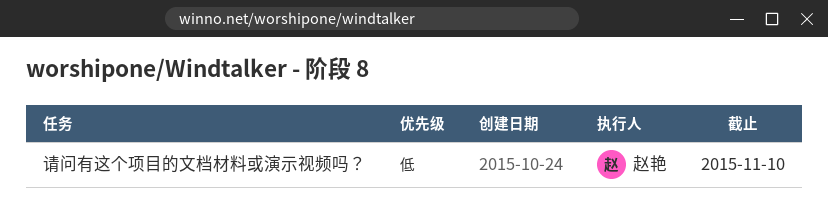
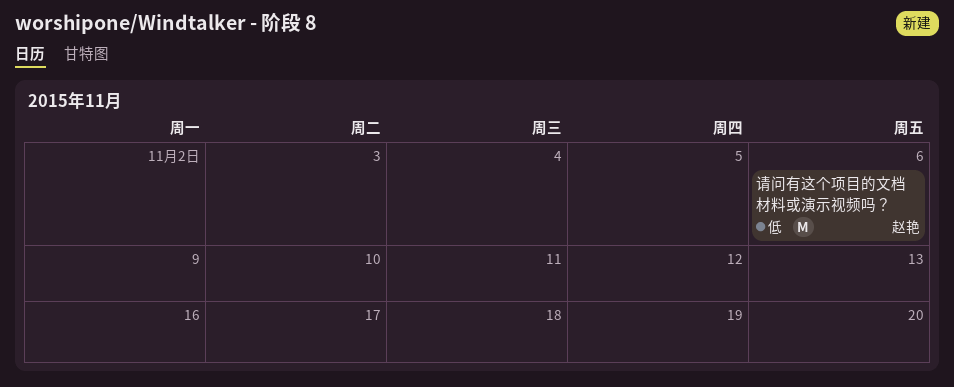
请问有这个项目的文档材料或演示视频吗？, due: Nov 10 -> Nov 6

